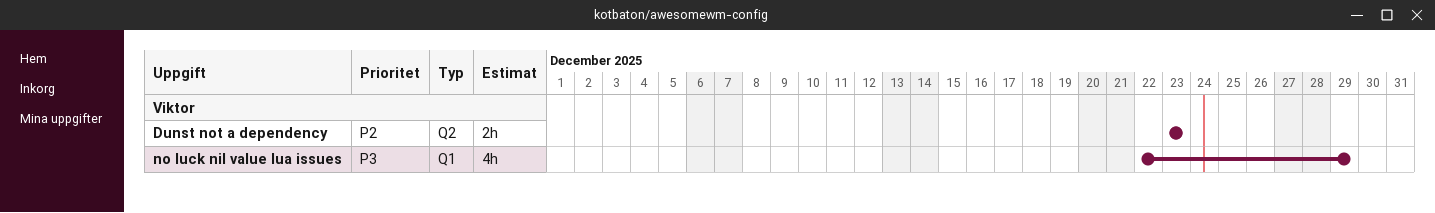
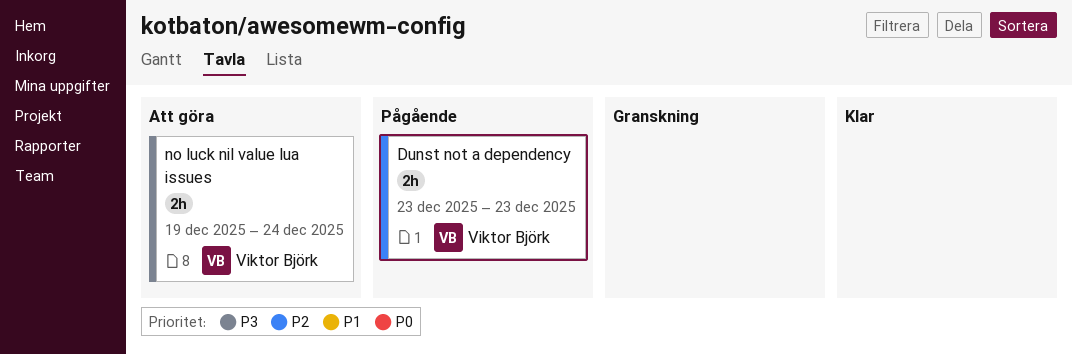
no luck nil value lua issues, estimate: 4h -> 2h
no luck nil value lua issues, start: Dec 22 -> Dec 19
no luck nil value lua issues, due: Dec 29 -> Dec 24

